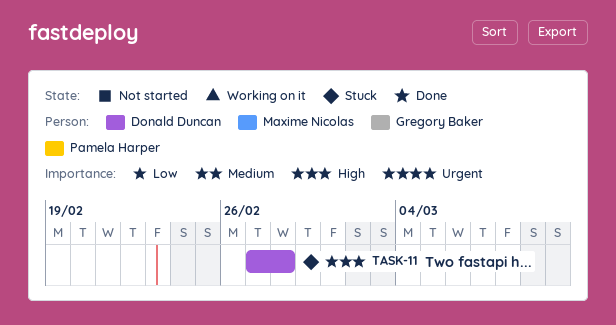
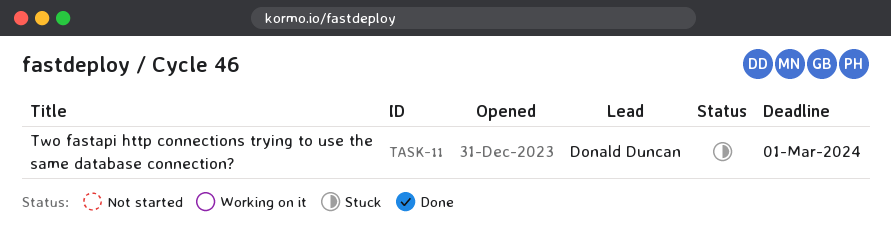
TASK-11, due: Feb 28 -> Mar 1

